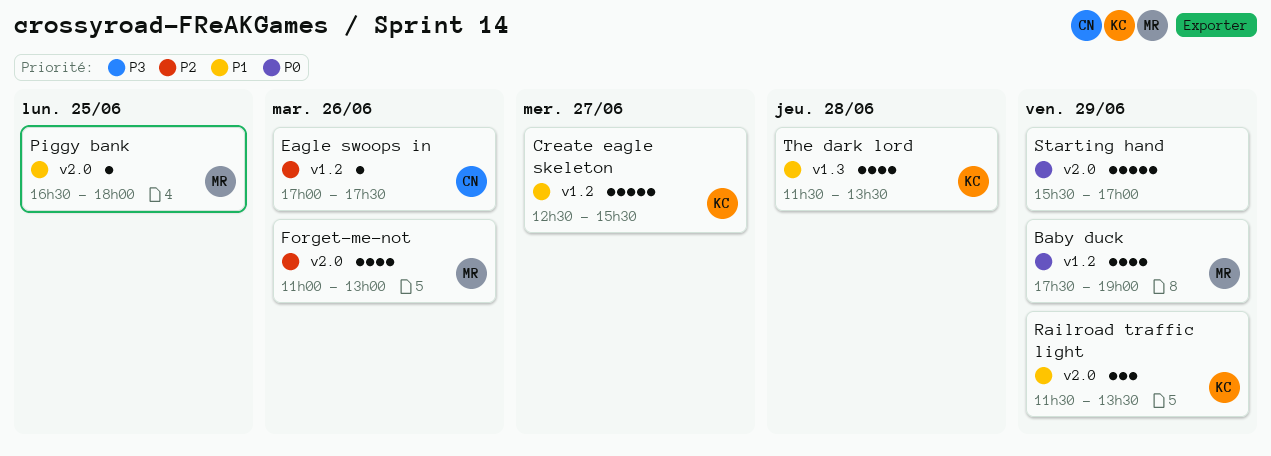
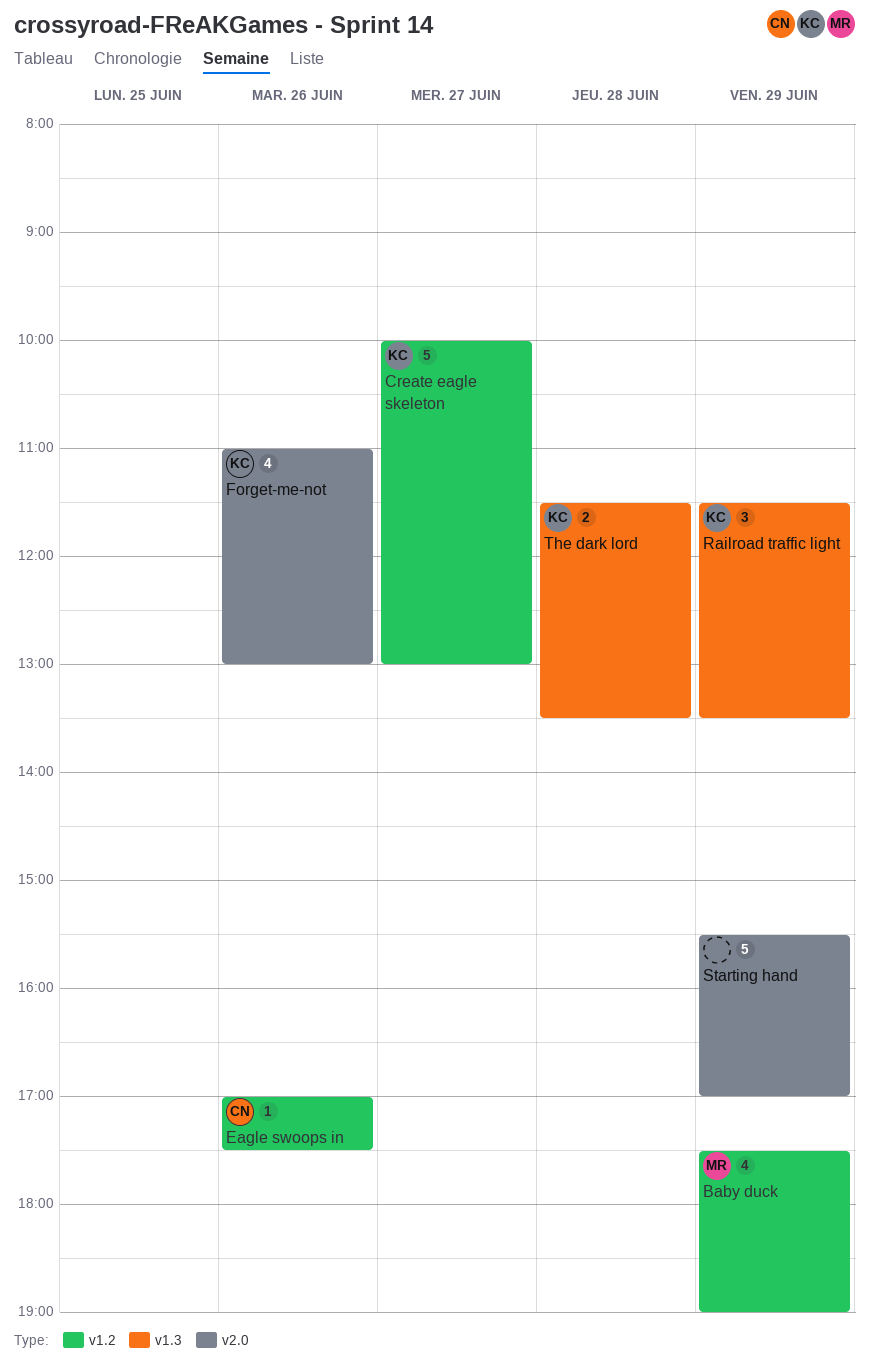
Create eagle skeleton, begins: 12:30 -> 10:00
Create eagle skeleton, ends: 15:30 -> 13:00
Forget-me-not, owner: MR -> KC
Piggy bank: present -> none
Railroad traffic light, label: v2.0 -> v1.3
The dark lord, estimate: 4 -> 2

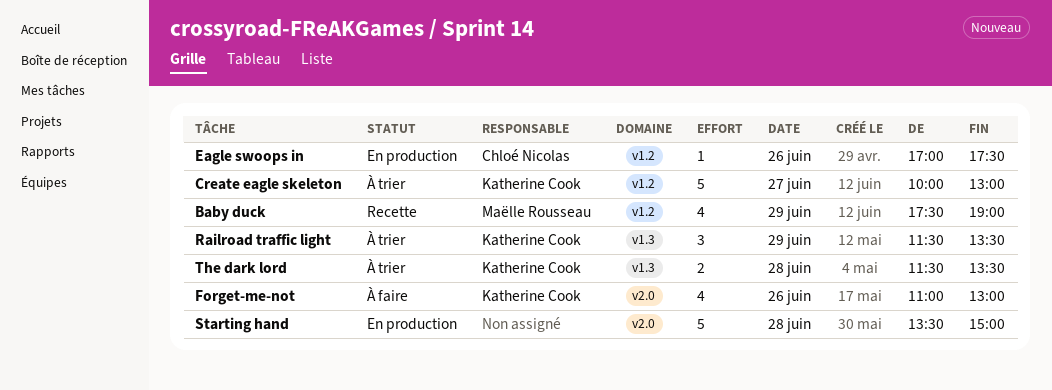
Starting hand, day: Jun 29 -> Jun 28
Starting hand, begins: 15:30 -> 13:30
Starting hand, ends: 17:00 -> 15:00

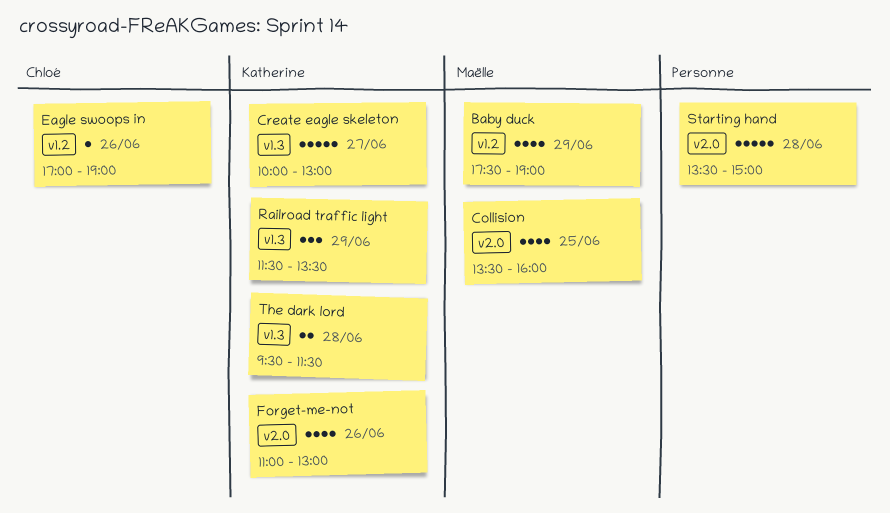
Collision: none -> present
Create eagle skeleton, label: v1.2 -> v1.3
Eagle swoops in, ends: 17:30 -> 19:00
The dark lord, begins: 11:30 -> 09:30
The dark lord, ends: 13:30 -> 11:30

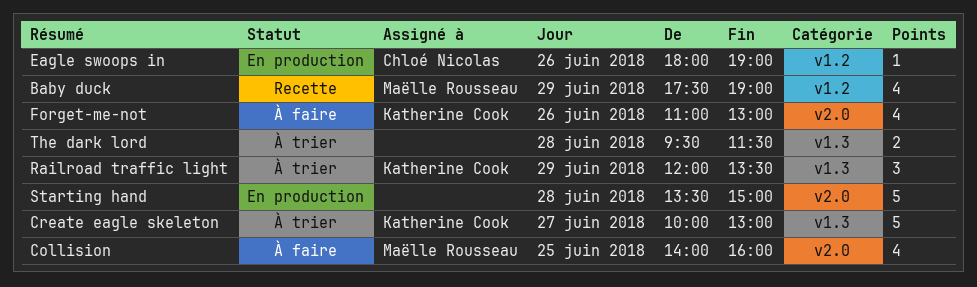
Collision, begins: 13:30 -> 14:00
Eagle swoops in, begins: 17:00 -> 18:00
Railroad traffic light, begins: 11:30 -> 12:00
The dark lord, owner: Katherine Cook -> none

